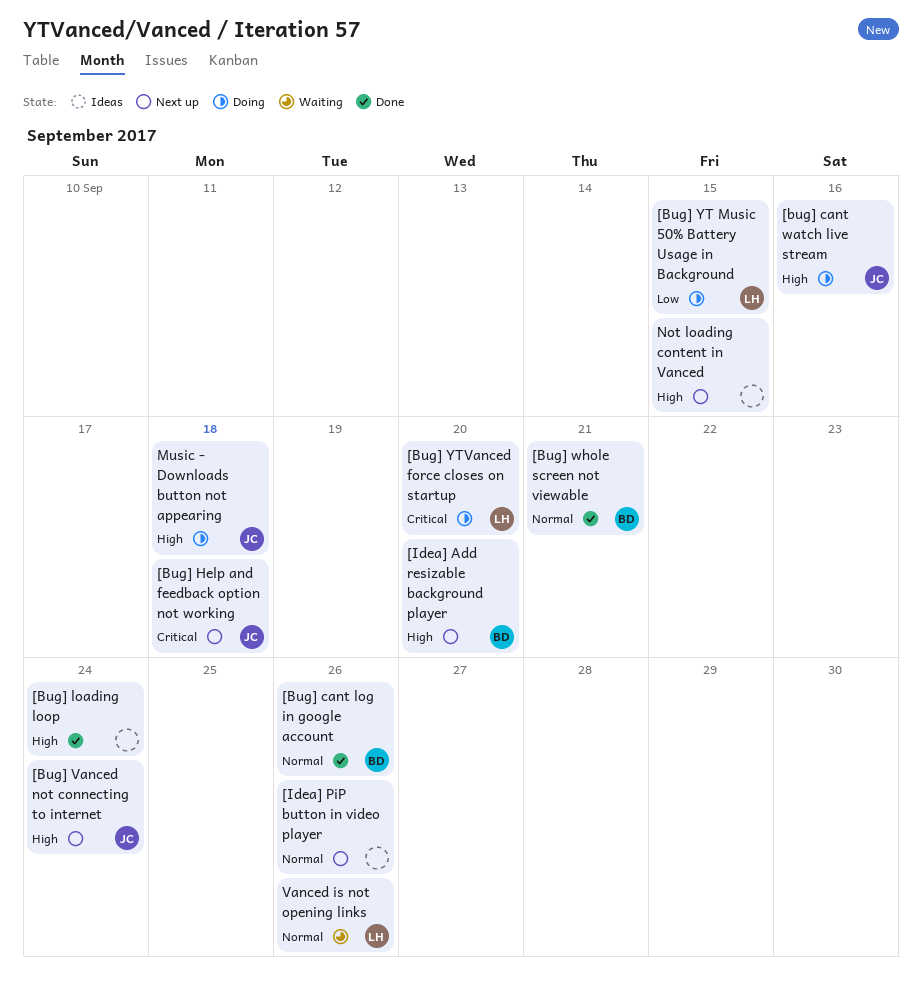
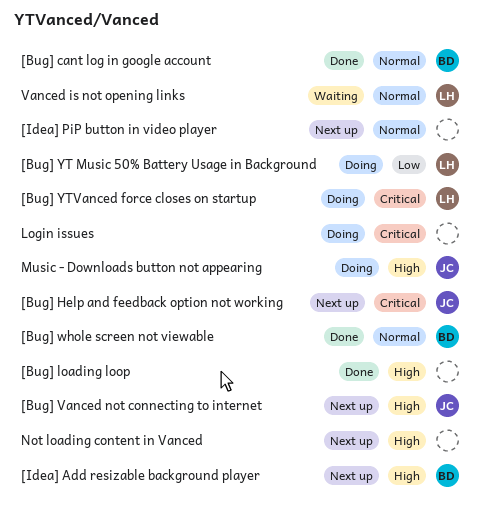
[bug] cant watch live stream: present -> none
Login issues: none -> present

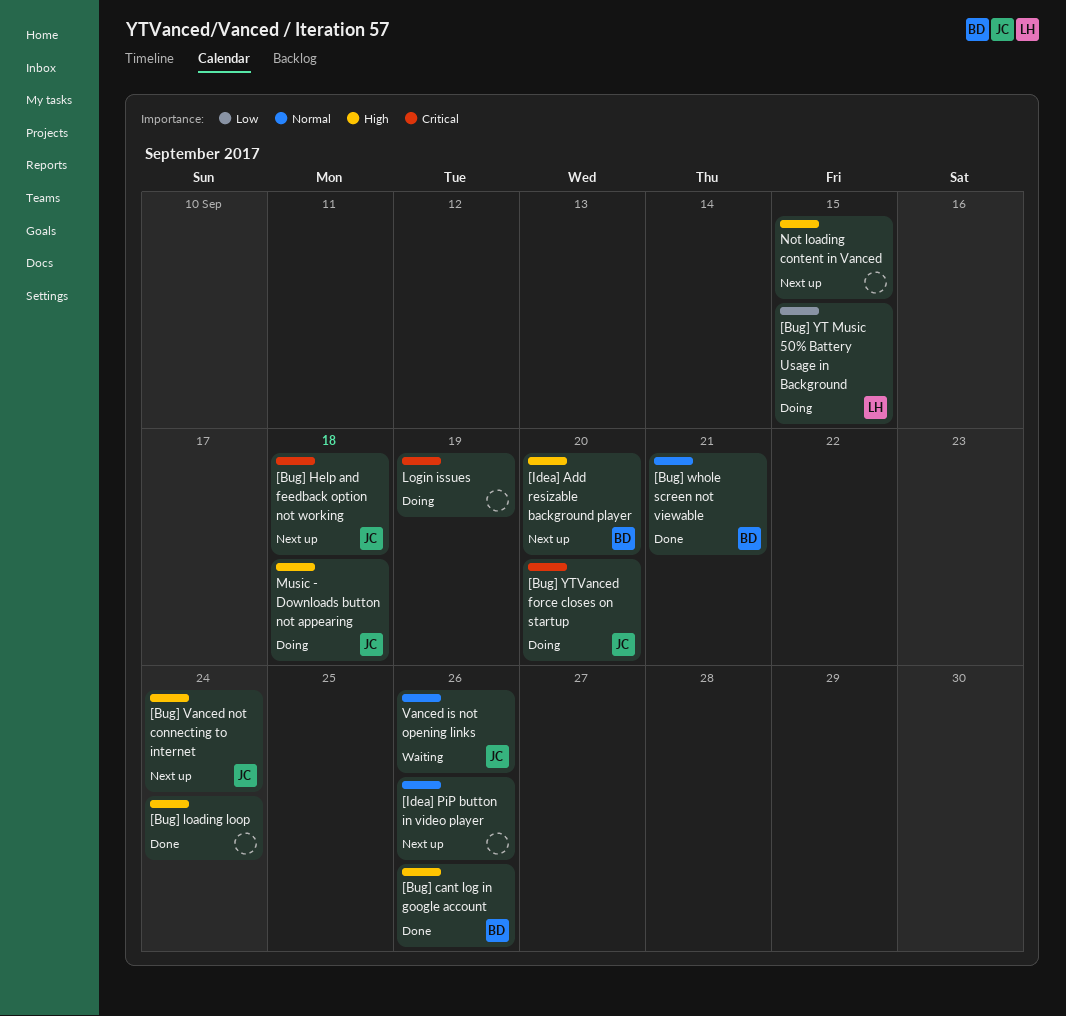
[Bug] cant log in google account, priority: Normal -> High
[Bug] YTVanced force closes on startup, owner: LH -> JC
Vanced is not opening links, owner: LH -> JC

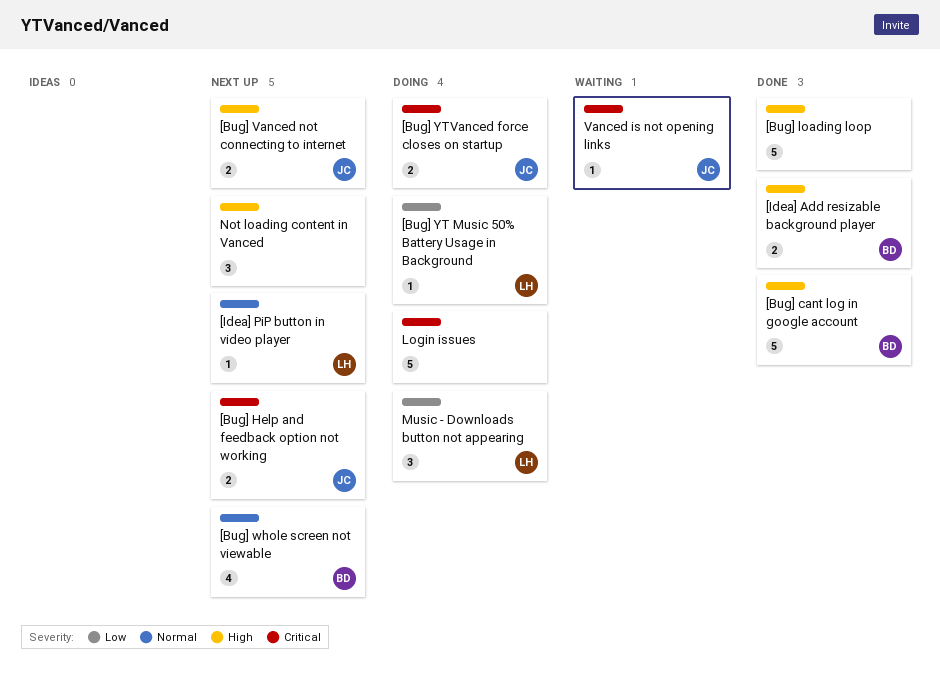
[Bug] whole screen not viewable, status: Done -> Next up
[Idea] Add resizable background player, status: Next up -> Done
[Idea] PiP button in video player, owner: none -> LH
Music - Downloads button not appearing, owner: JC -> LH
Music - Downloads button not appearing, priority: High -> Low
Vanced is not opening links, priority: Normal -> Critical

